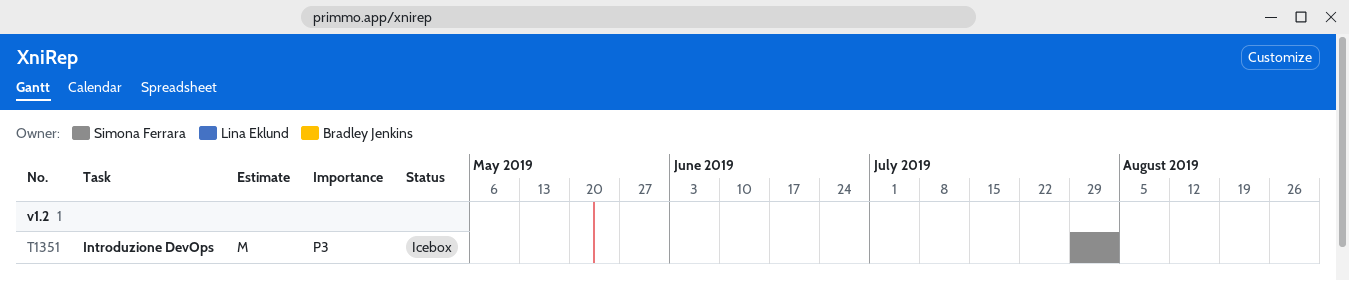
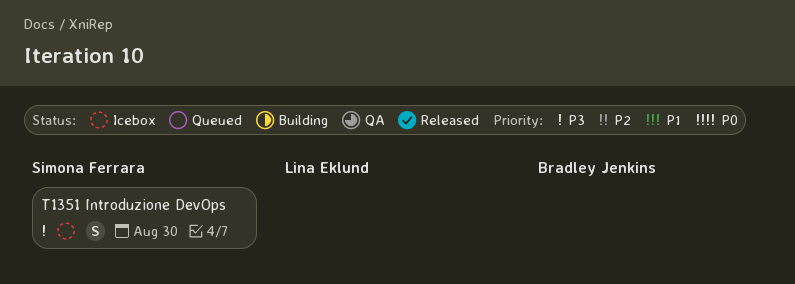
T1351, estimate: M -> S
T1351, due: Aug 2 -> Aug 30

